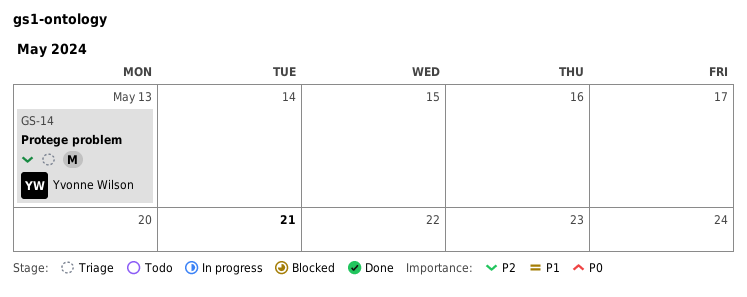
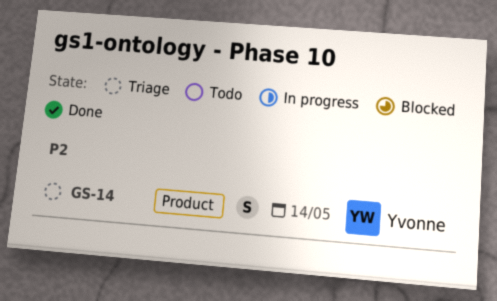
GS-14, estimate: M -> S
GS-14, due: May 13 -> May 14

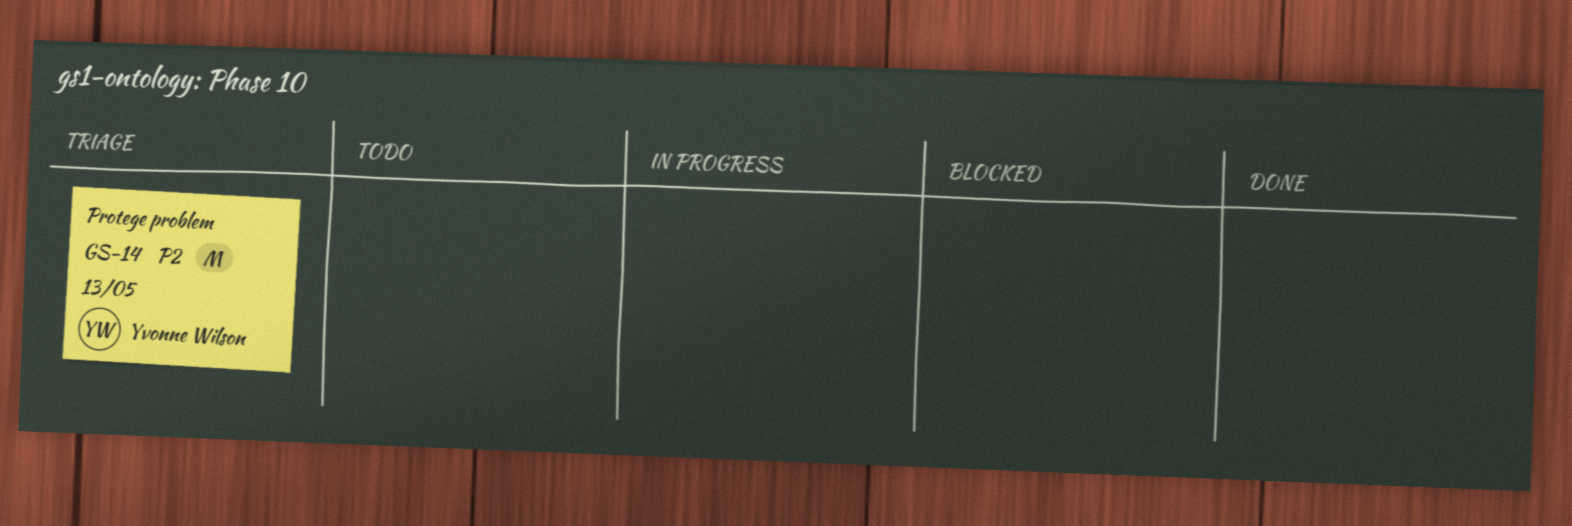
GS-14, estimate: S -> M
GS-14, due: May 14 -> May 13

